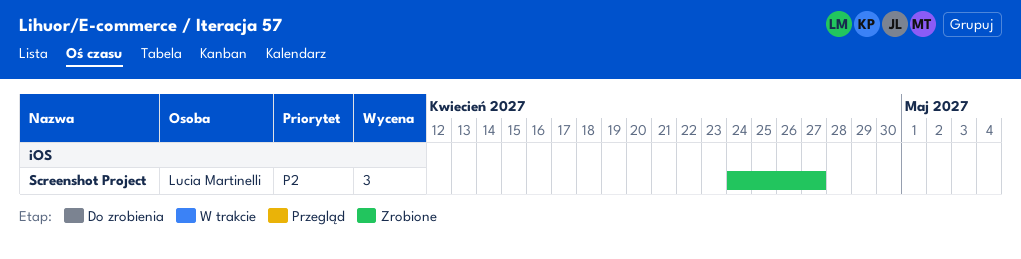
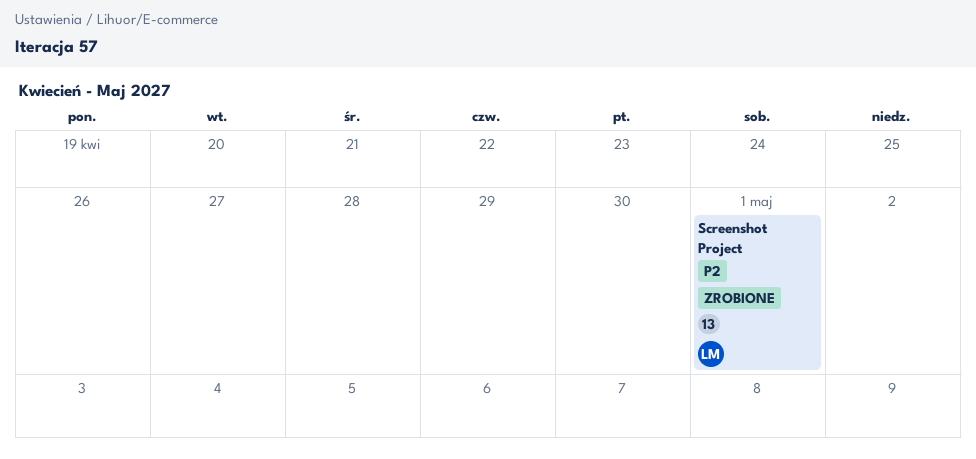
Screenshot Project, estimate: 3 -> 13
Screenshot Project, due: Apr 27 -> May 1

